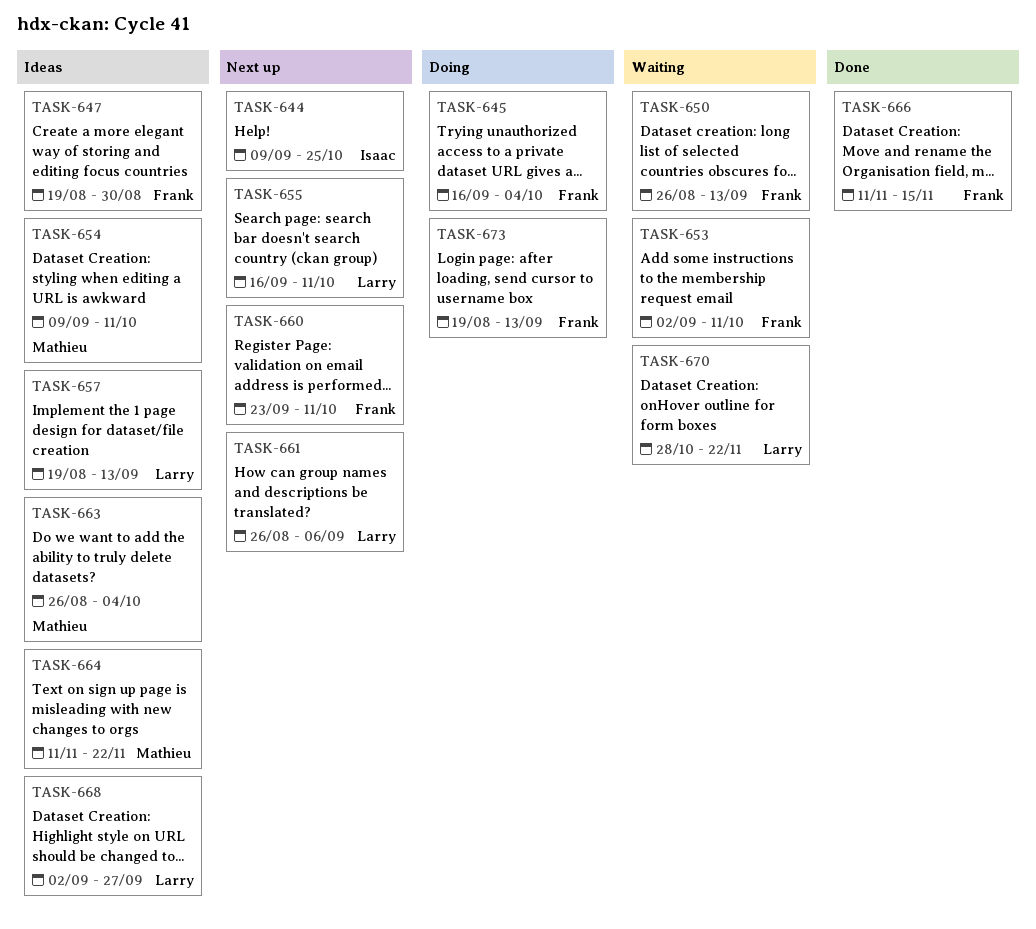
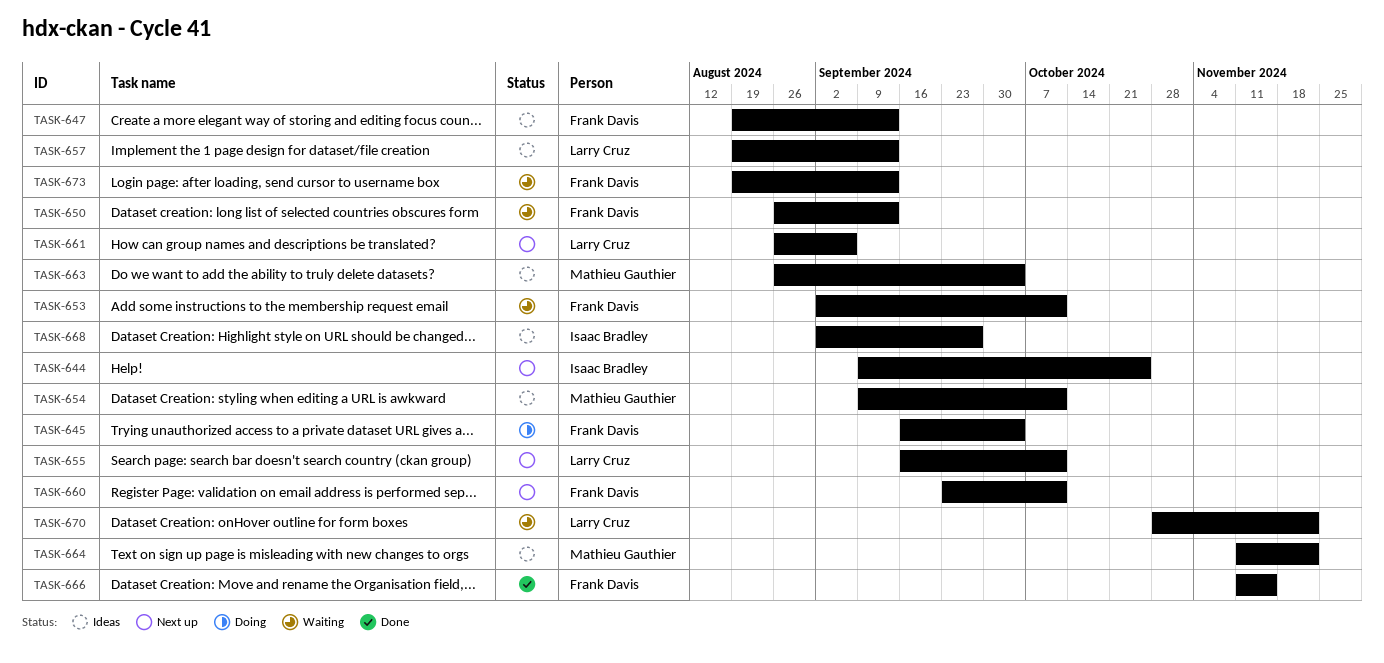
TASK-647, due: Aug 30 -> Sep 13
TASK-668, owner: Larry Cruz -> Isaac Bradley
TASK-673, status: Doing -> Waiting

